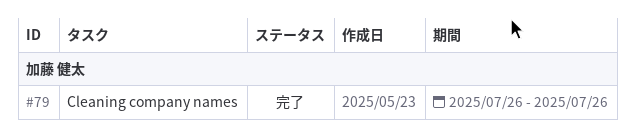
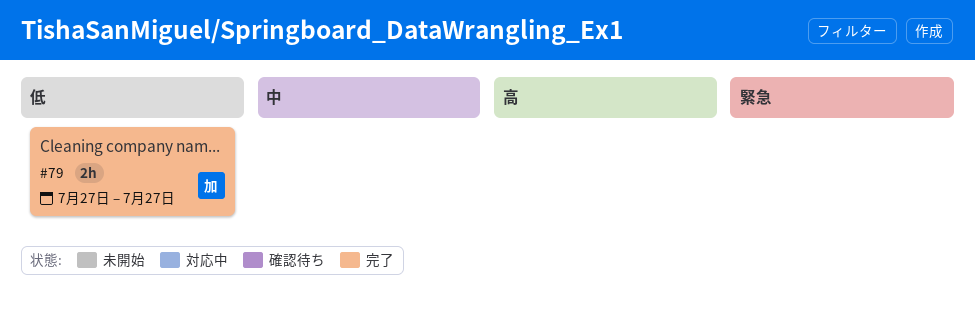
#79, start: Jul 26 -> Jul 27
#79, due: Jul 26 -> Jul 27

